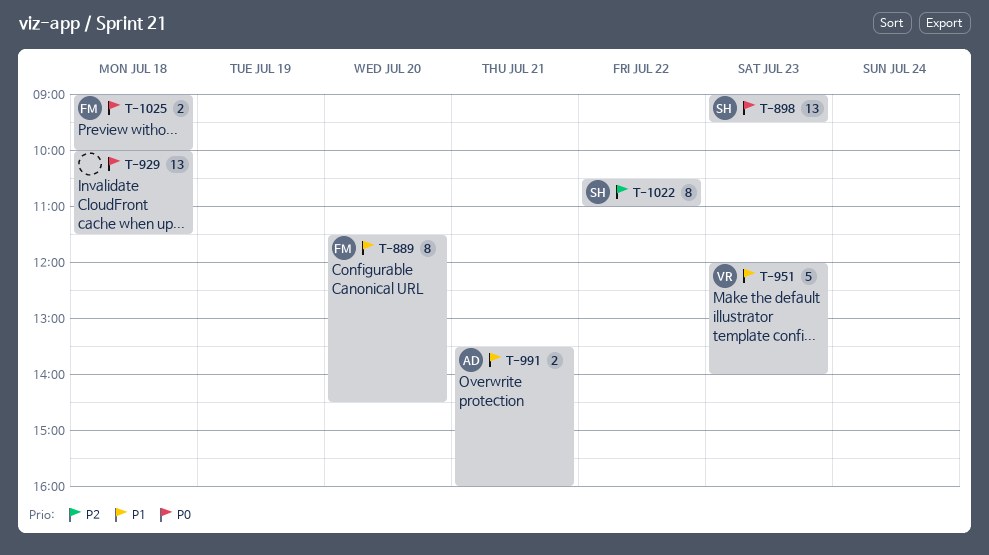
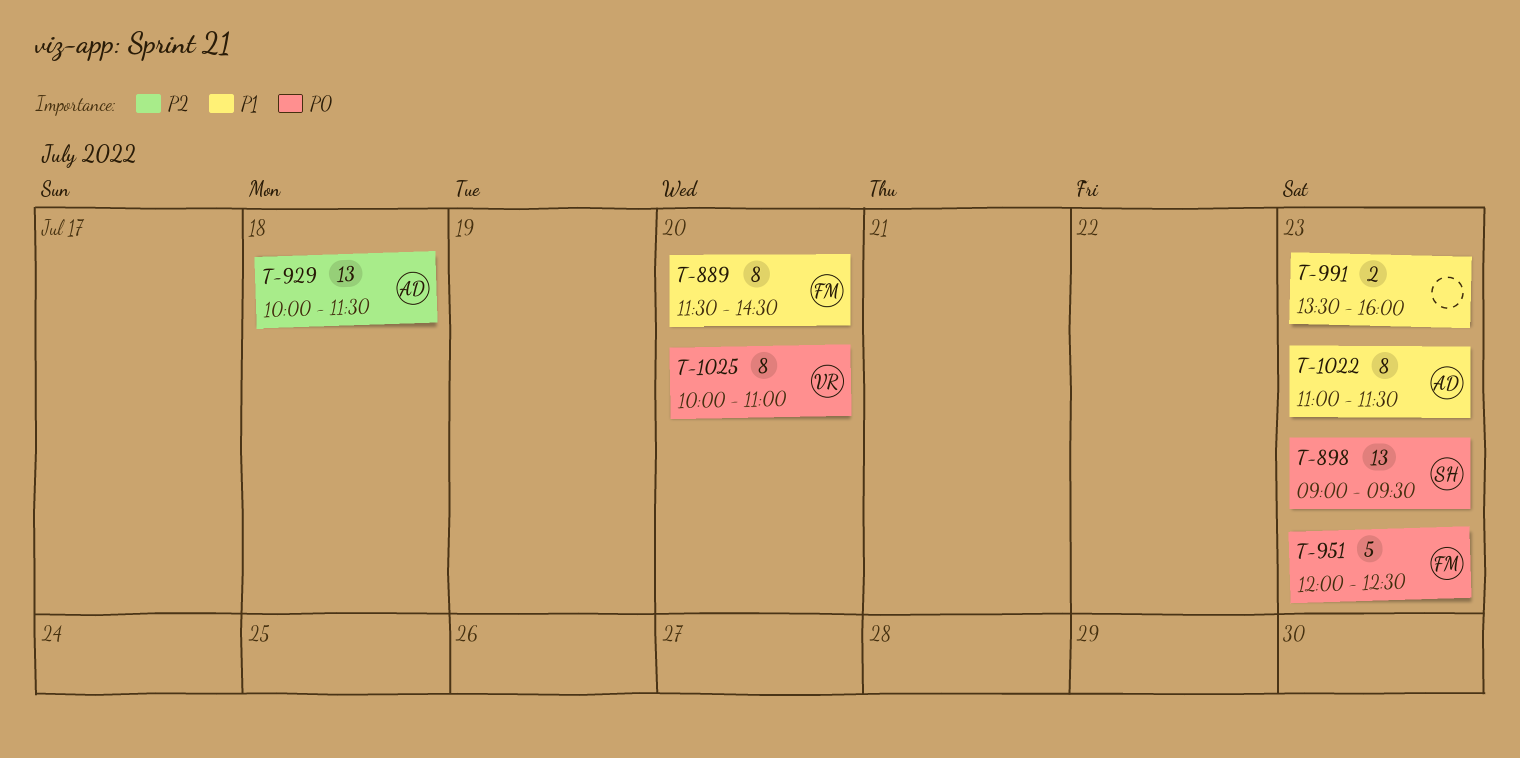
T-929, owner: none -> AD
T-929, priority: P0 -> P2
T-951, owner: VR -> FM
T-951, priority: P1 -> P0
T-951, ends: 14:00 -> 12:30
T-991, owner: AD -> none
T-991, day: Jul 21 -> Jul 23
T-1022, owner: SH -> AD
T-1022, priority: P2 -> P1
T-1022, day: Jul 22 -> Jul 23
T-1022, begins: 10:30 -> 11:00
T-1022, ends: 11:00 -> 11:30
T-1025, owner: FM -> VR
T-1025, estimate: 2 -> 8
T-1025, day: Jul 18 -> Jul 20
T-1025, begins: 09:00 -> 10:00
T-1025, ends: 10:00 -> 11:00

